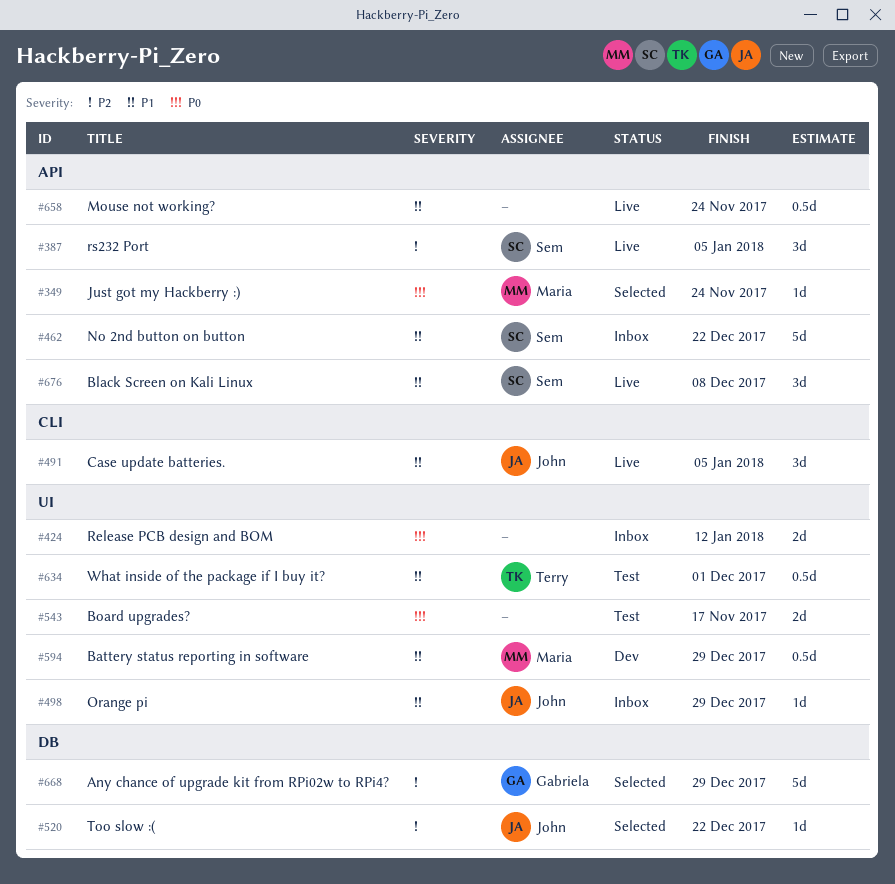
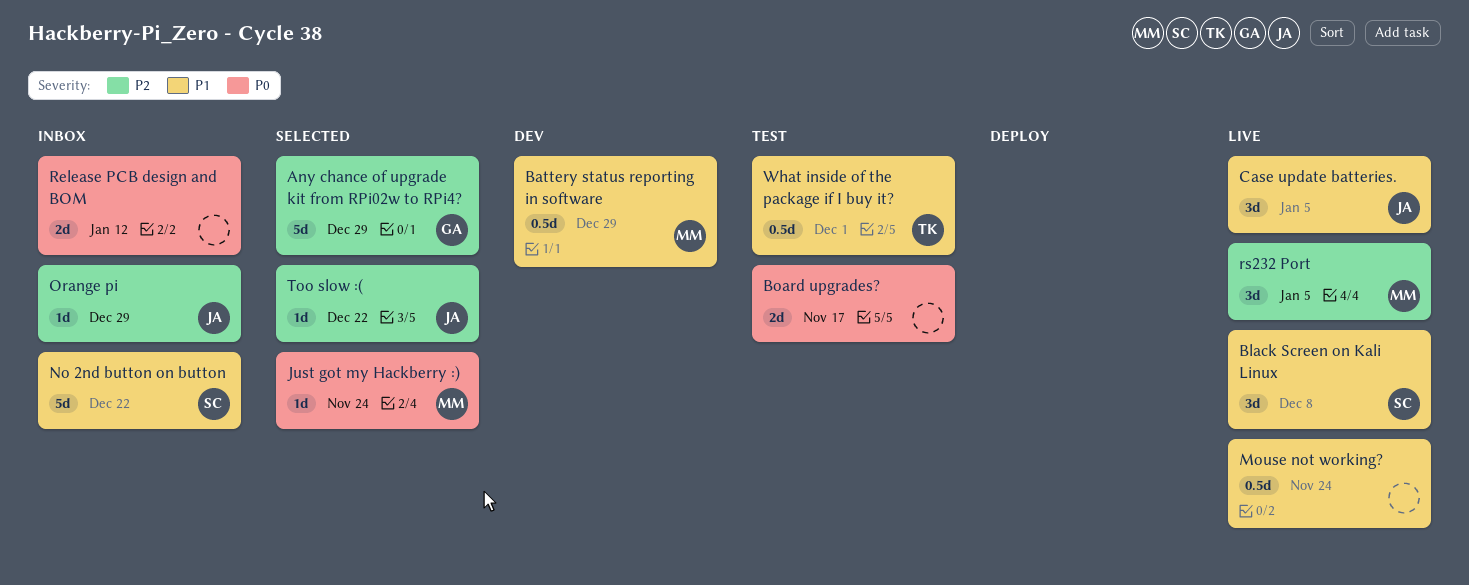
Orange pi, priority: P1 -> P2
rs232 Port, owner: Sem -> Maria

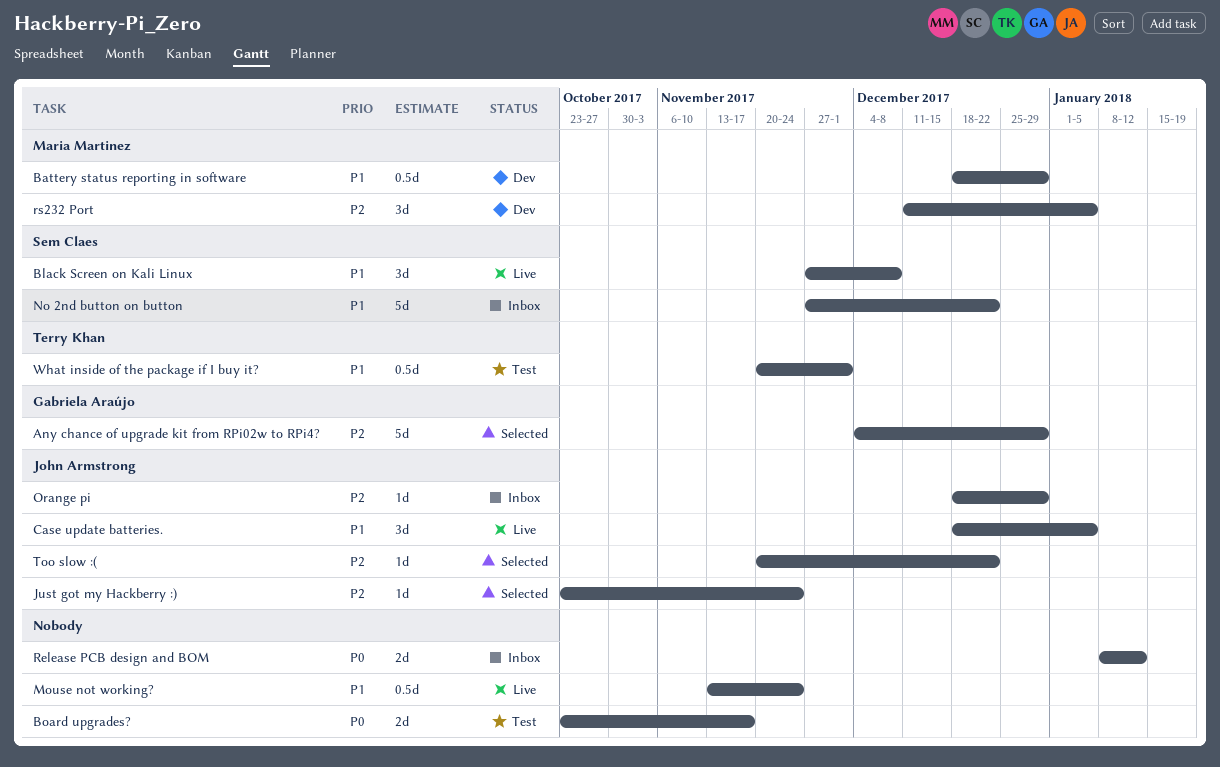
Just got my Hackberry :), owner: Maria Martinez -> John Armstrong
Just got my Hackberry :), priority: P0 -> P2
rs232 Port, status: Live -> Dev

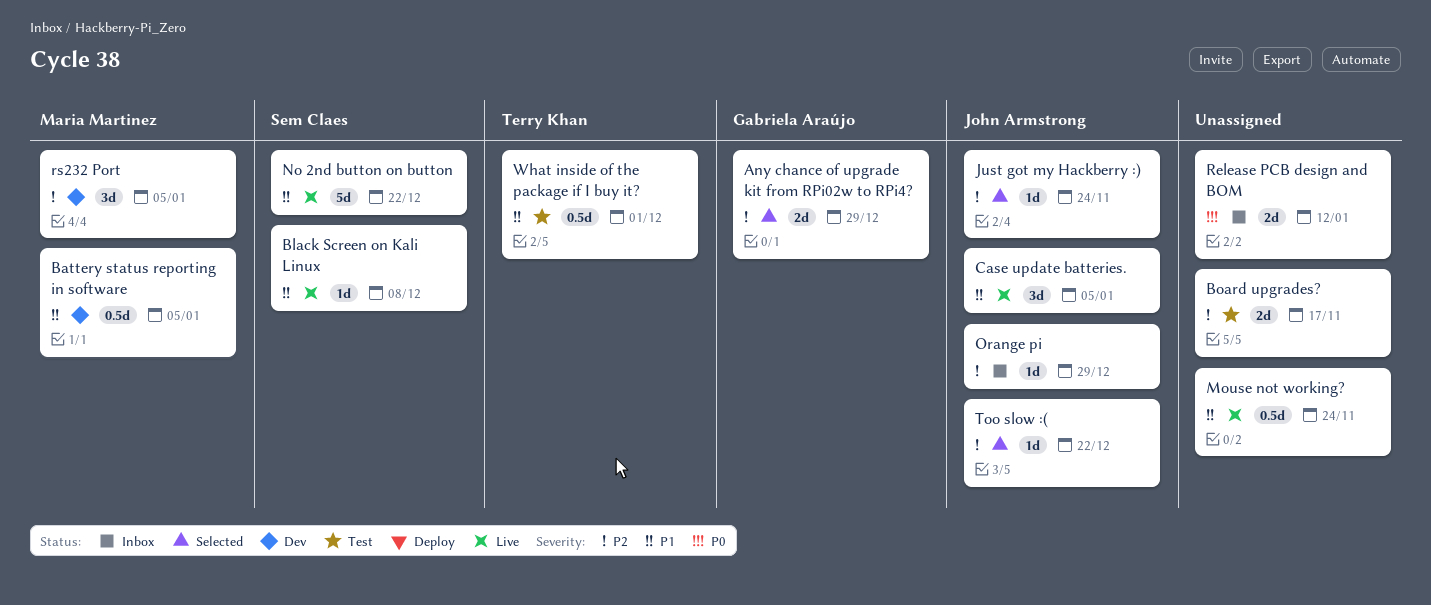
Any chance of upgrade kit from RPi02w to RPi4?, estimate: 5d -> 2d
Battery status reporting in software, due: Dec 29 -> Jan 5
Black Screen on Kali Linux, estimate: 3d -> 1d
Board upgrades?, priority: P0 -> P2
No 2nd button on button, status: Inbox -> Live

